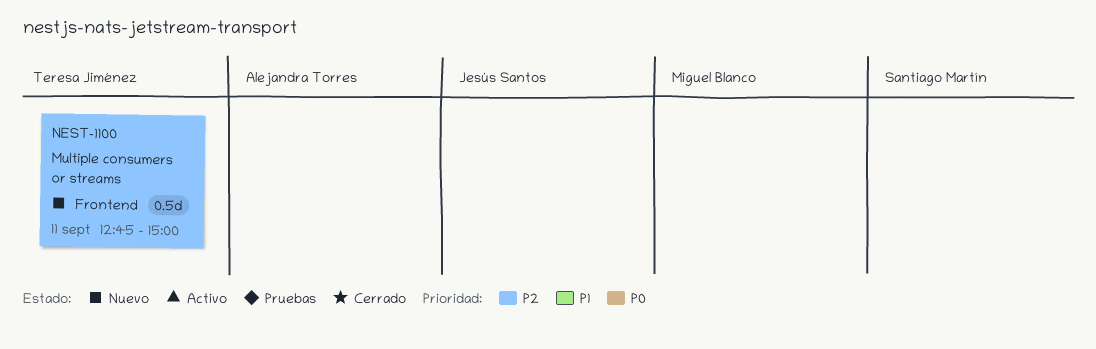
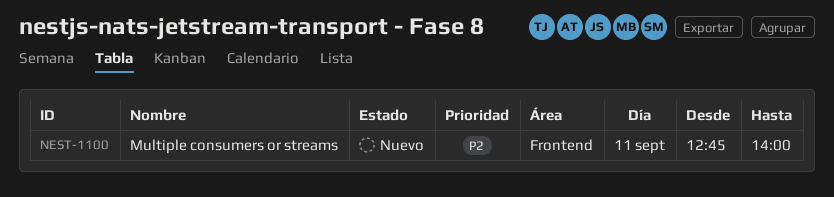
NEST-1100, ends: 15:00 -> 14:00

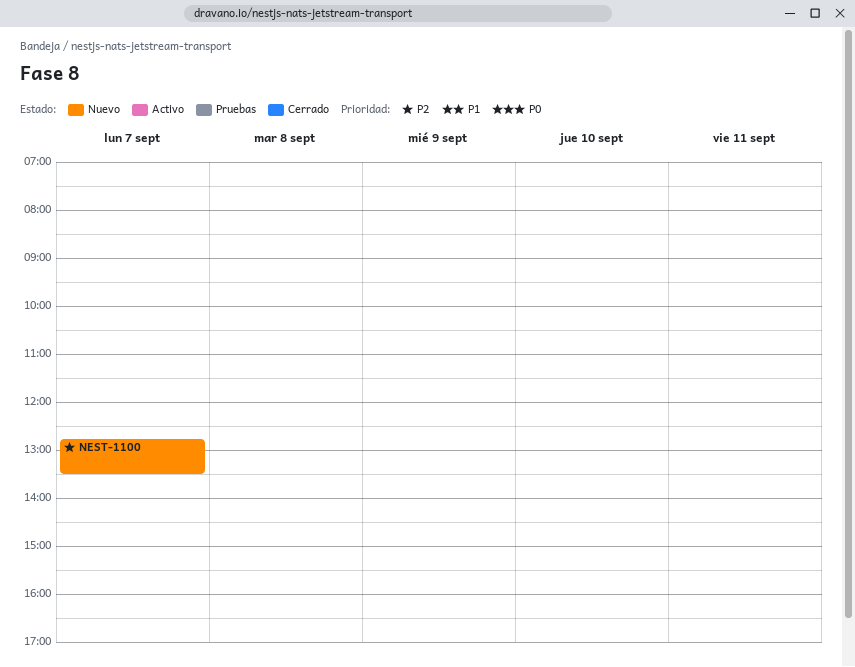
NEST-1100, day: Sep 11 -> Sep 7
NEST-1100, ends: 14:00 -> 13:30

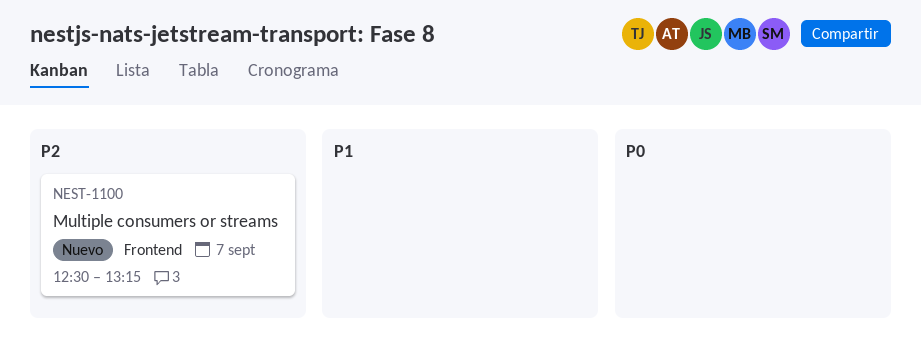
NEST-1100, begins: 12:45 -> 12:30
NEST-1100, ends: 13:30 -> 13:15

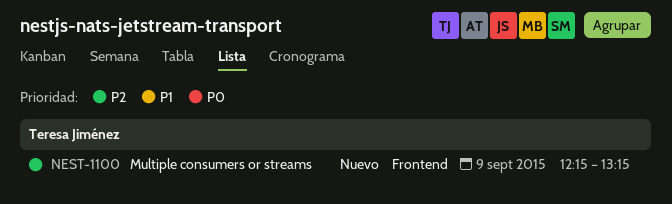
NEST-1100, day: Sep 7 -> Sep 9
NEST-1100, begins: 12:30 -> 12:15

